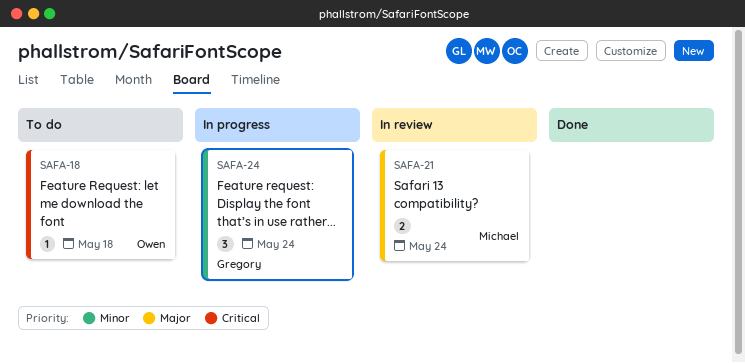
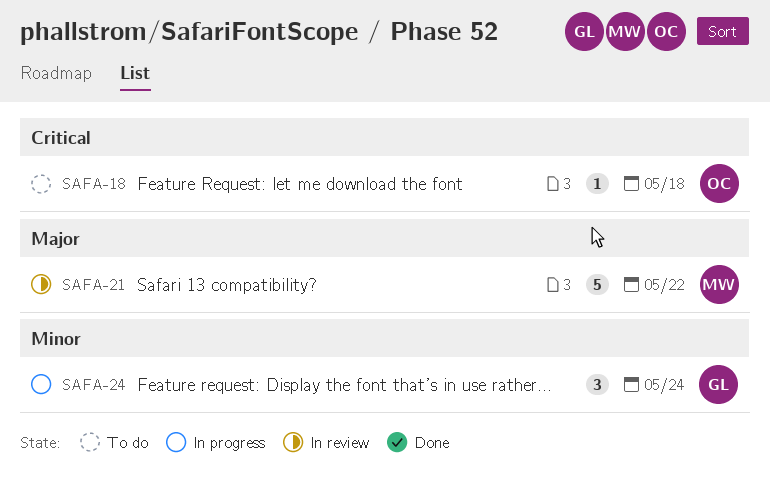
SAFA-21, estimate: 2 -> 5
SAFA-21, due: May 24 -> May 22

